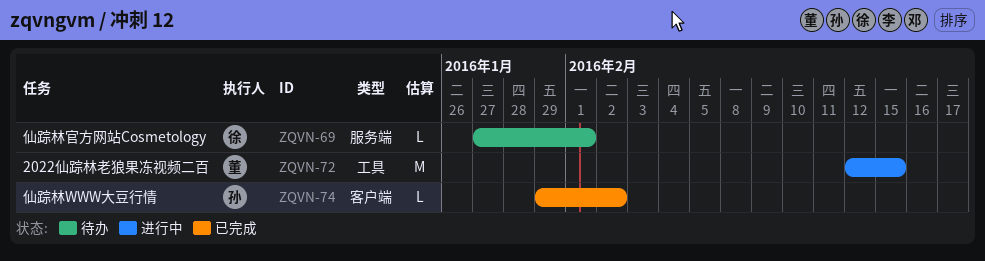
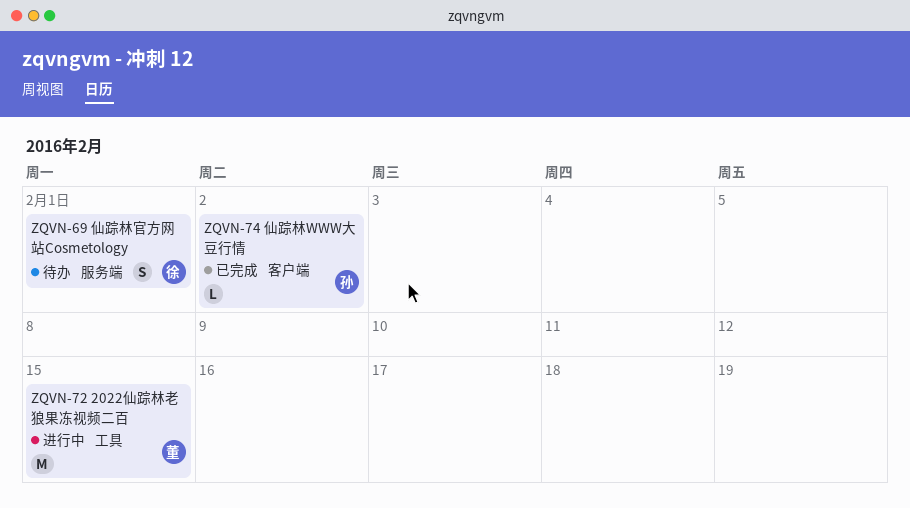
ZQVN-69, estimate: L -> S

